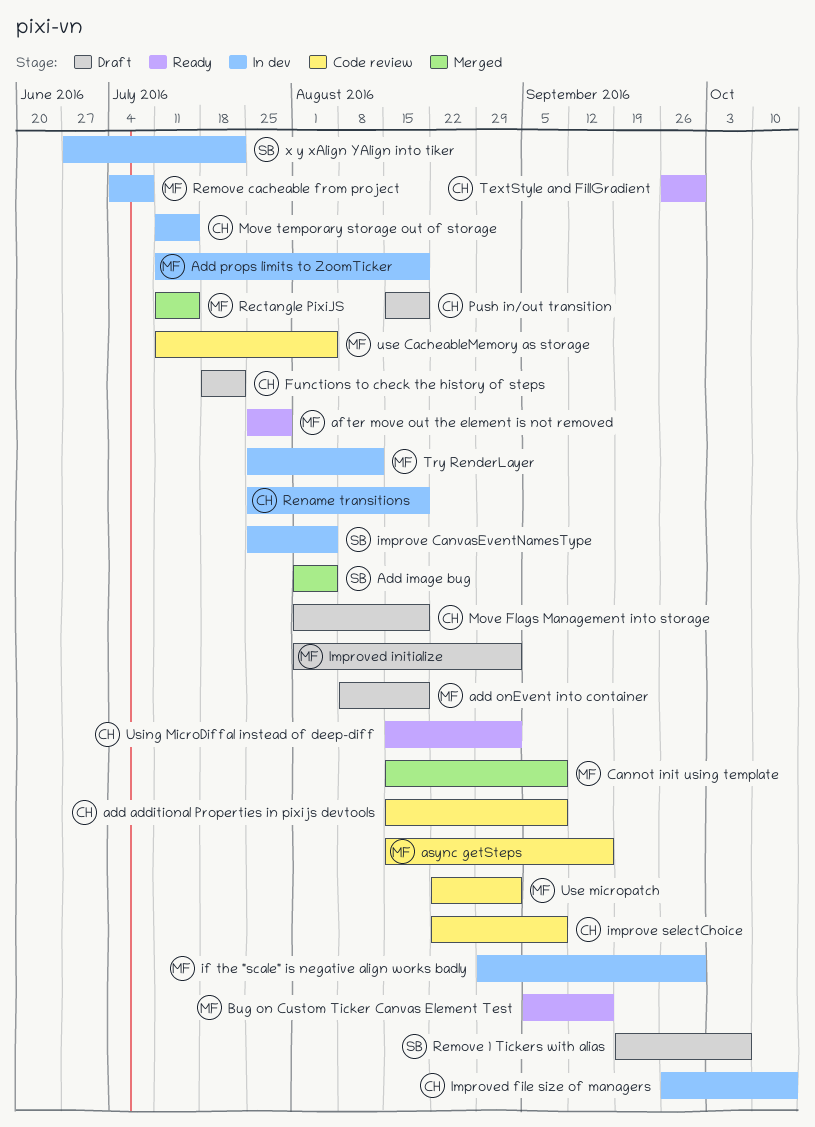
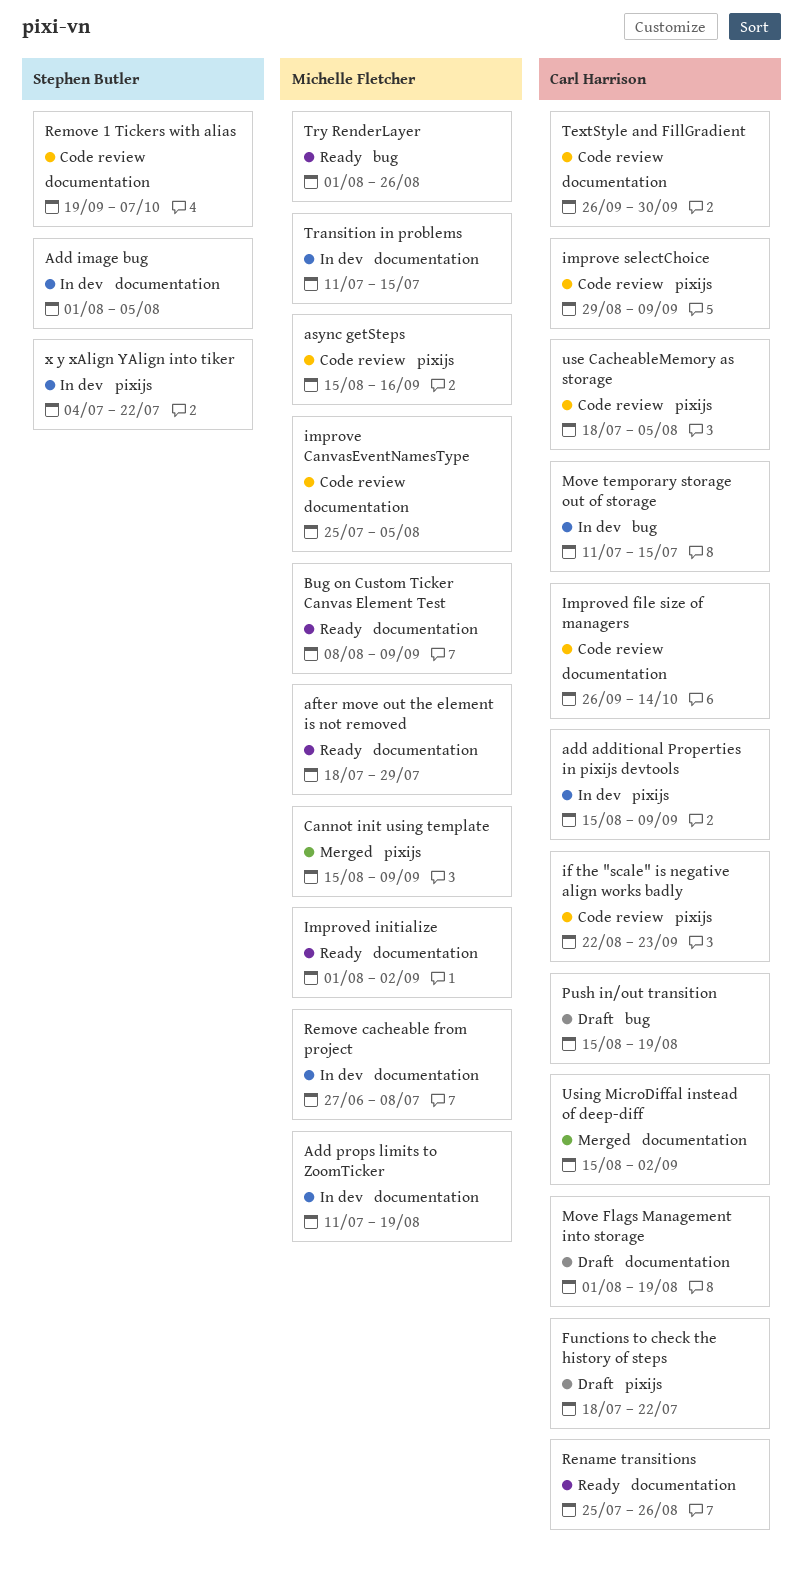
add additional Properties in pixijs devtools, status: Code review -> In dev
Add image bug, status: Merged -> In dev
add onEvent into container: present -> none
after move out the element is not removed, start: Jul 25 -> Jul 18
Bug on Custom Ticker Canvas Element Test, start: Sep 5 -> Aug 8
Bug on Custom Ticker Canvas Element Test, due: Sep 16 -> Sep 9
if the "scale" is negative align works badly, status: In dev -> Code review
if the "scale" is negative align works badly, owner: Michelle Fletcher -> Carl Harrison
if the "scale" is negative align works badly, start: Aug 29 -> Aug 22
if the "scale" is negative align works badly, due: Sep 30 -> Sep 23
improve CanvasEventNamesType, status: In dev -> Code review
improve CanvasEventNamesType, owner: Stephen Butler -> Michelle Fletcher
improve selectChoice, start: Aug 22 -> Aug 29
Improved file size of managers, status: In dev -> Code review
Improved initialize, status: Draft -> Ready
Rectangle PixiJS: present -> none
Remove 1 Tickers with alias, status: Draft -> Code review
Remove cacheable from project, start: Jul 4 -> Jun 27
Rename transitions, status: In dev -> Ready
Rename transitions, due: Aug 19 -> Aug 26
TextStyle and FillGradient, status: Ready -> Code review
Transition in problems: none -> present
Try RenderLayer, status: In dev -> Ready
Try RenderLayer, start: Jul 25 -> Aug 1
Try RenderLayer, due: Aug 12 -> Aug 26
use CacheableMemory as storage, owner: Michelle Fletcher -> Carl Harrison
use CacheableMemory as storage, start: Jul 11 -> Jul 18
Use micropatch: present -> none
Using MicroDiffal instead of deep-diff, status: Ready -> Merged
x y xAlign YAlign into tiker, start: Jun 27 -> Jul 4

